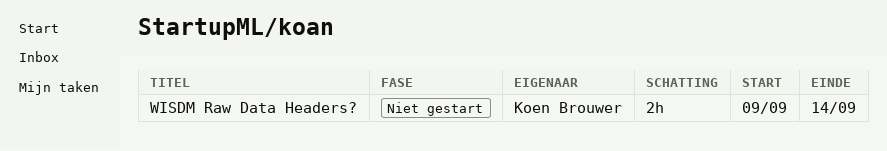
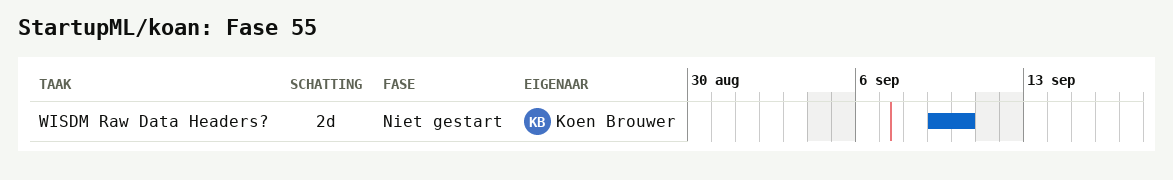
WISDM Raw Data Headers?, estimate: 2h -> 2d
WISDM Raw Data Headers?, due: Sep 14 -> Sep 10

